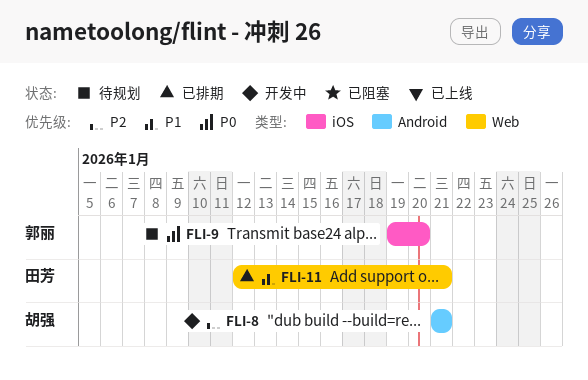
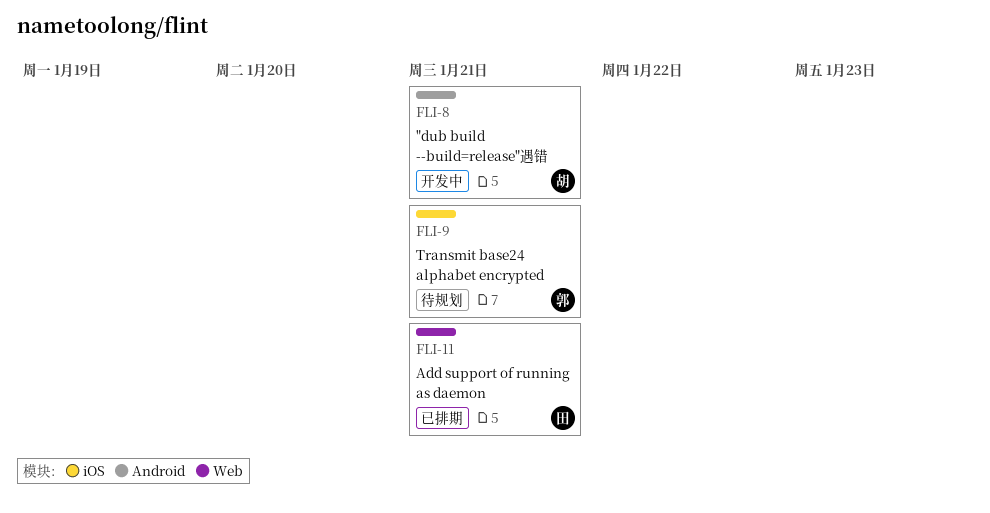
FLI-9, due: Jan 20 -> Jan 21

